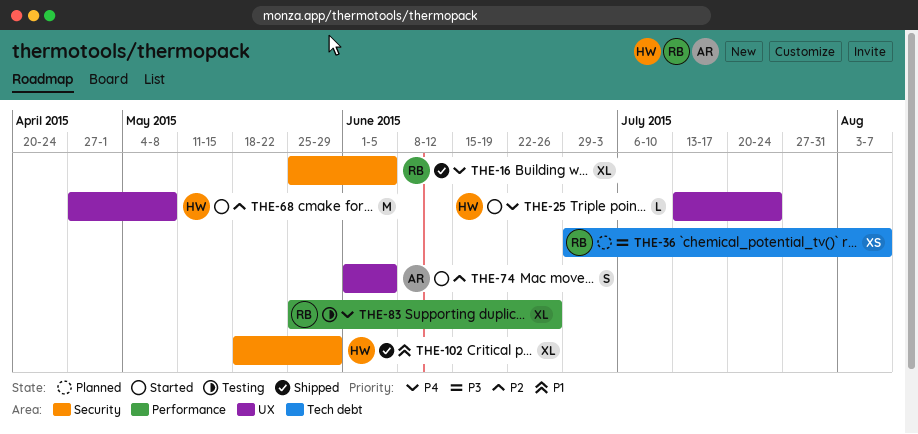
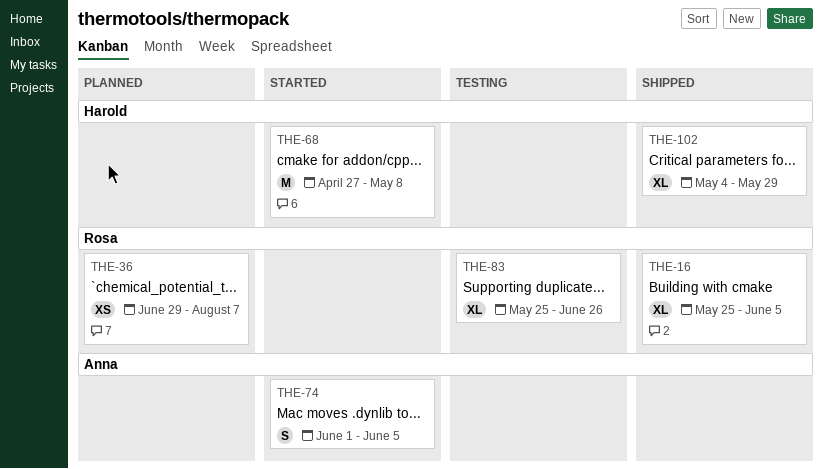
THE-25: present -> none
THE-102, start: May 18 -> May 4

